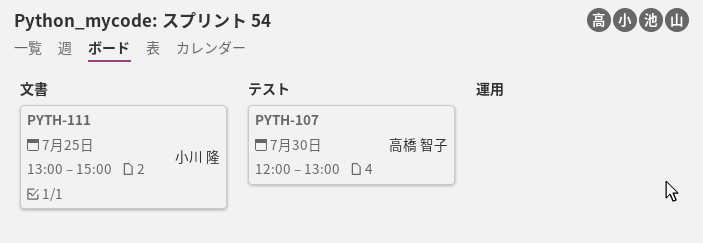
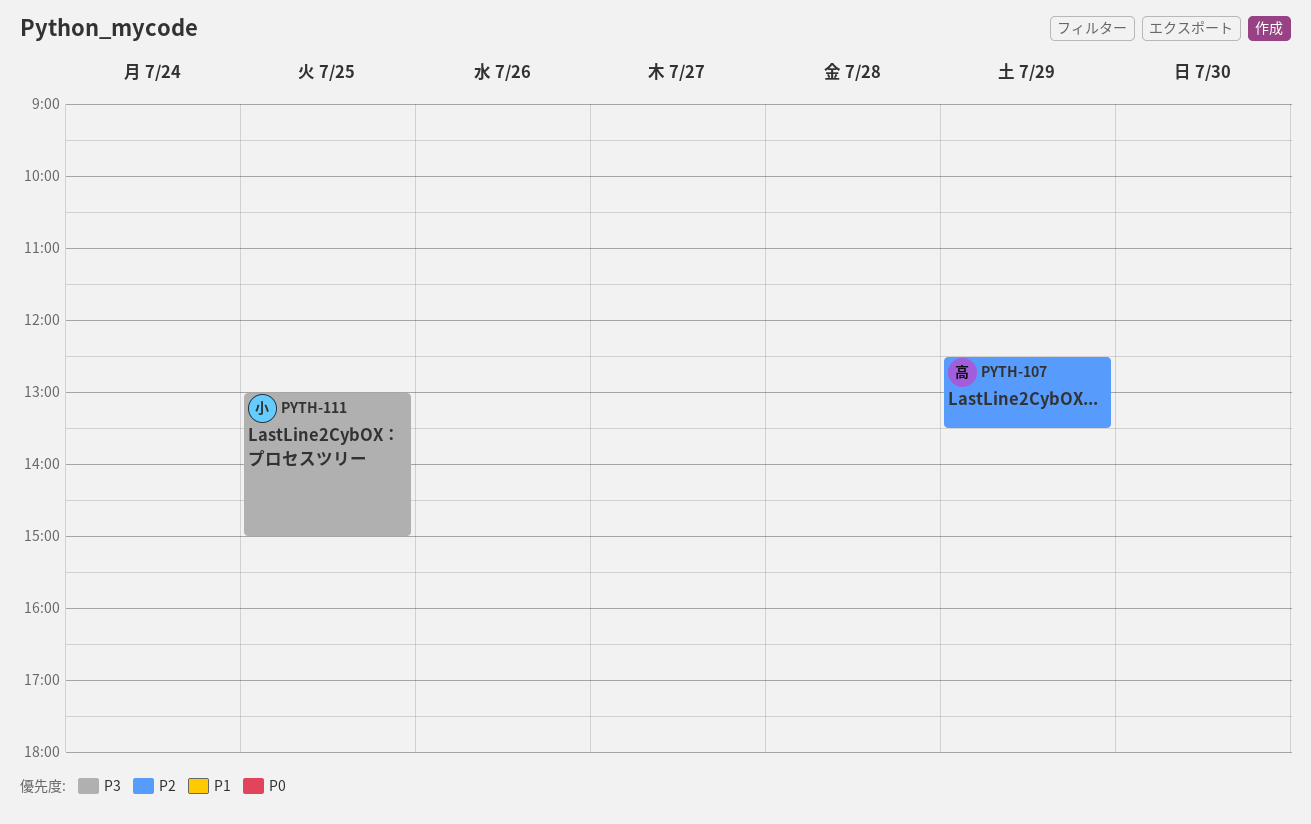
PYTH-107, day: Jul 30 -> Jul 29
PYTH-107, begins: 12:00 -> 12:30
PYTH-107, ends: 13:00 -> 13:30

